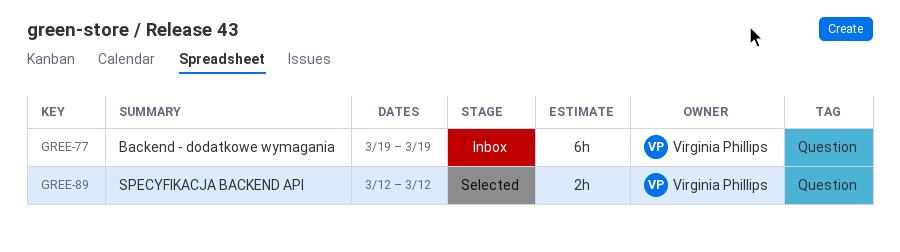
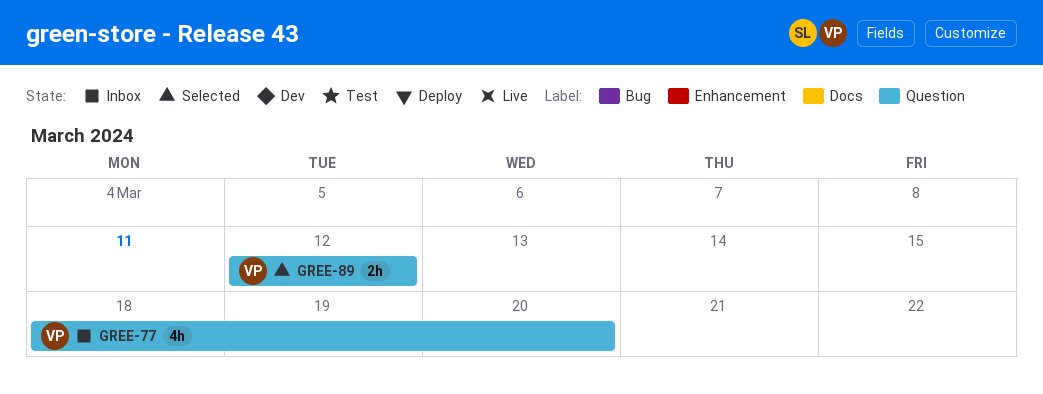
GREE-77, estimate: 6h -> 4h
GREE-77, start: Mar 19 -> Mar 18
GREE-77, due: Mar 19 -> Mar 20

